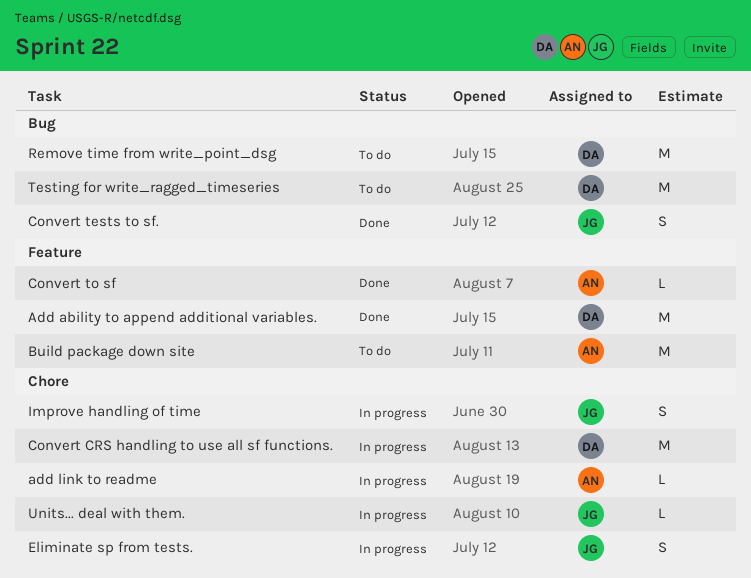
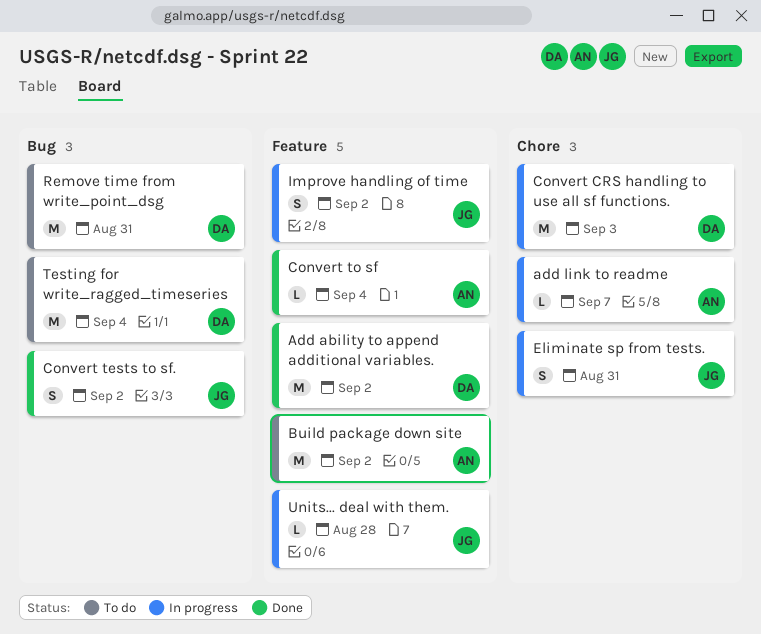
Improve handling of time, label: Chore -> Feature
Units... deal with them., label: Chore -> Feature

